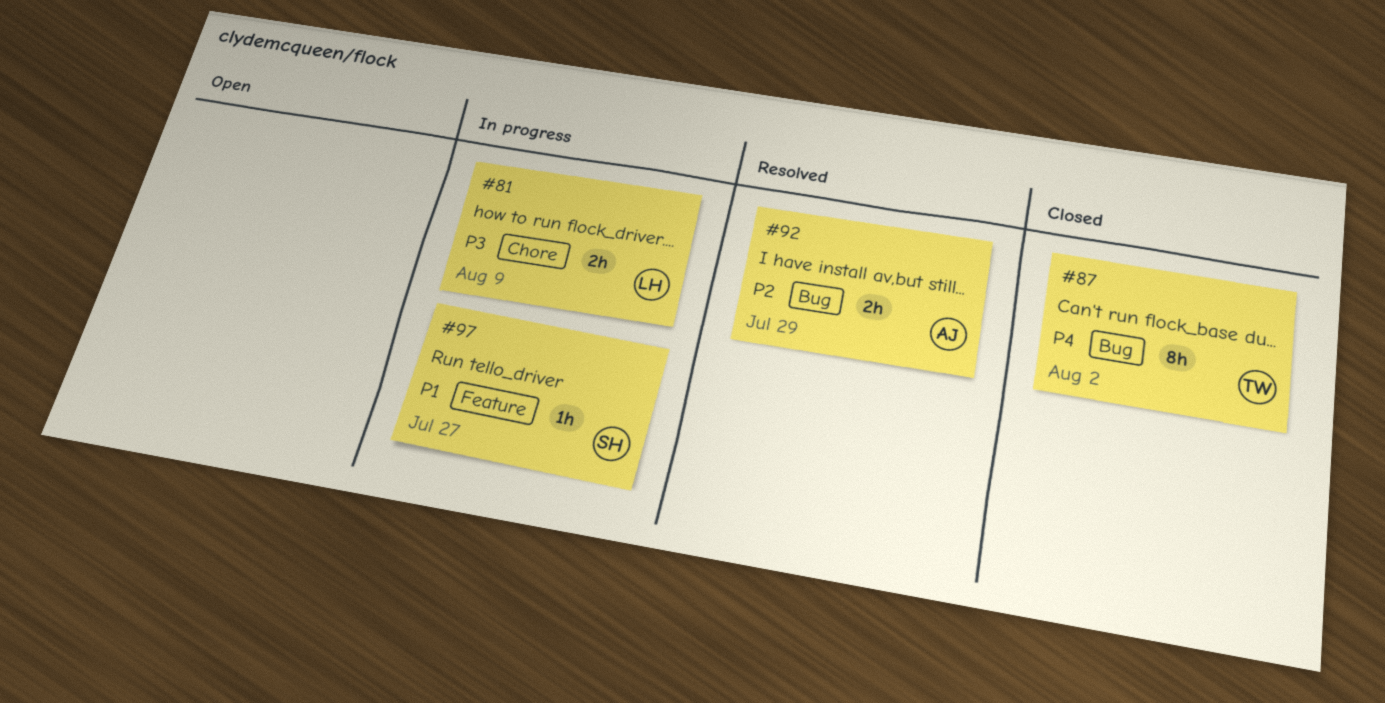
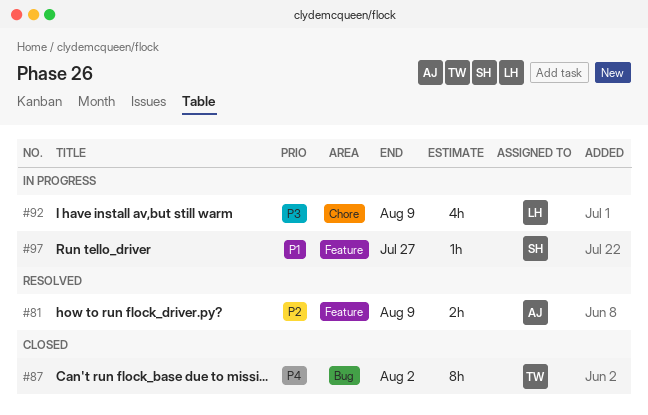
#81, status: In progress -> Resolved
#81, owner: LH -> AJ
#81, priority: P3 -> P2
#81, label: Chore -> Feature
#92, status: Resolved -> In progress
#92, owner: AJ -> LH
#92, priority: P2 -> P3
#92, label: Bug -> Chore
#92, estimate: 2h -> 4h
#92, due: Jul 29 -> Aug 9

